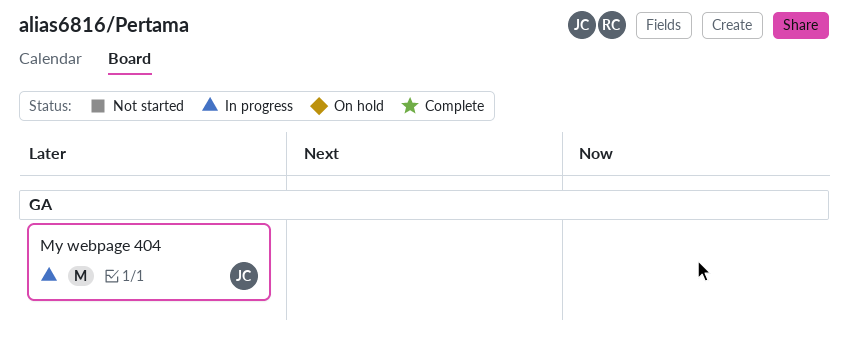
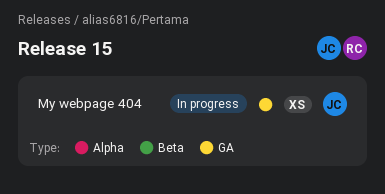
My webpage 404, estimate: M -> XS

